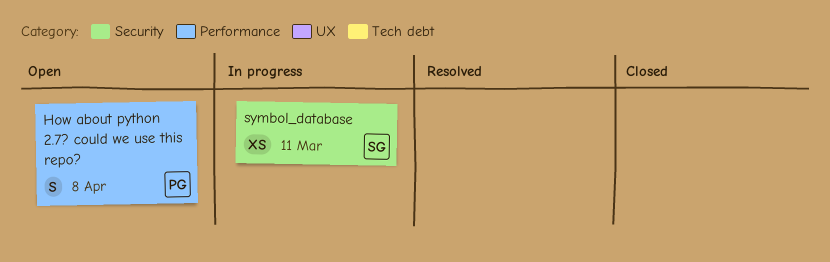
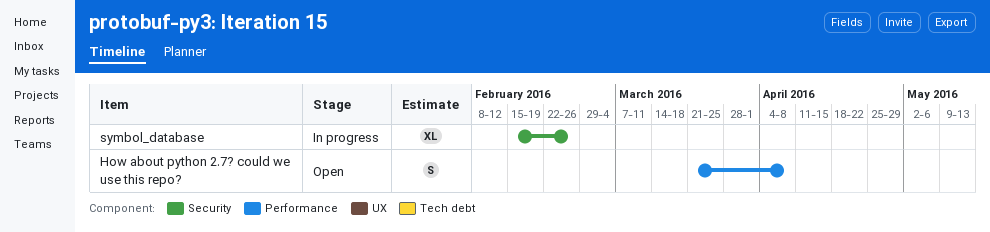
symbol_database, estimate: XS -> XL
symbol_database, due: Mar 11 -> Feb 26

